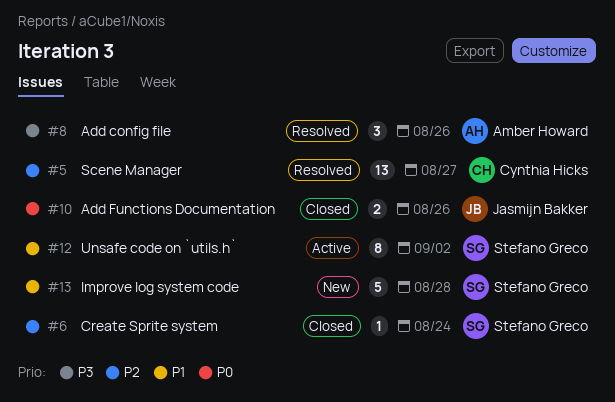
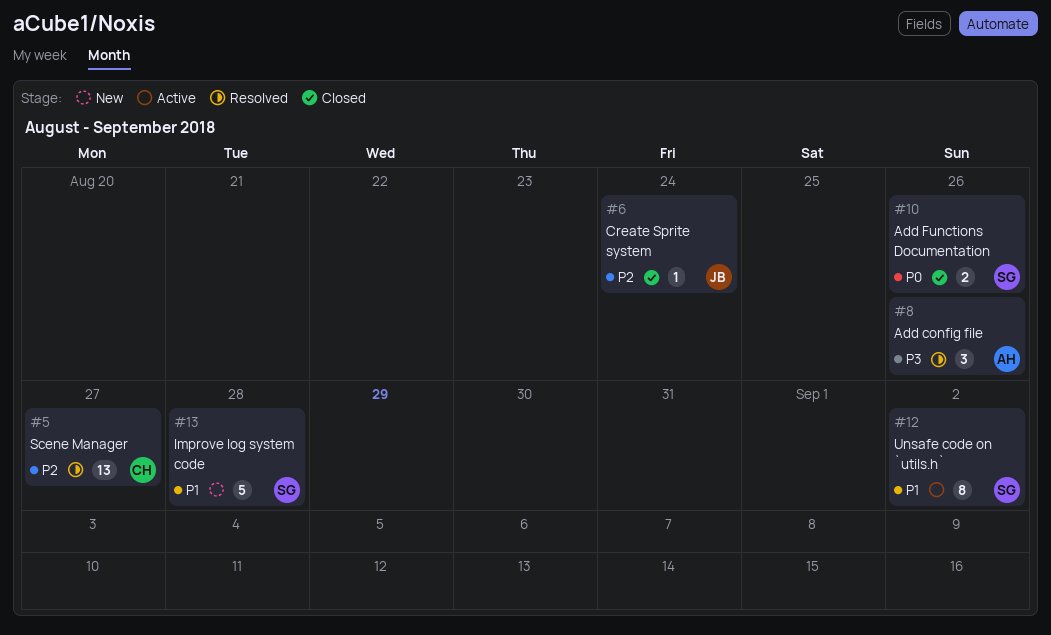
#6, owner: Stefano Greco -> Jasmijn Bakker
#10, owner: Jasmijn Bakker -> Stefano Greco

